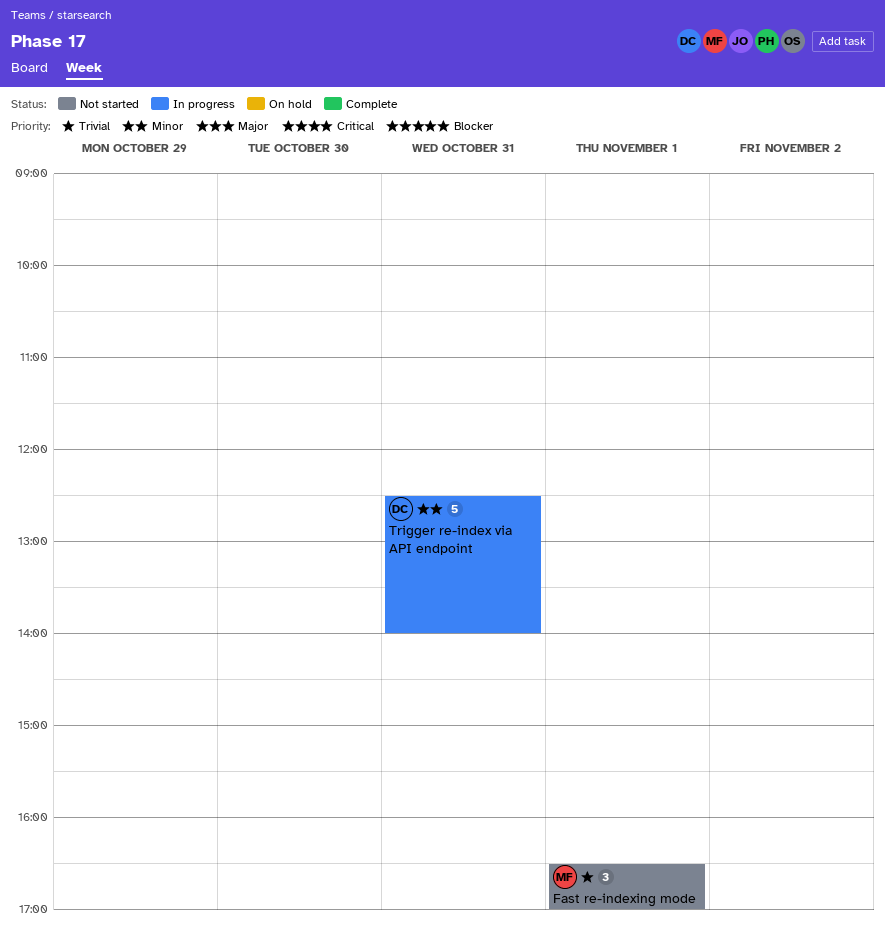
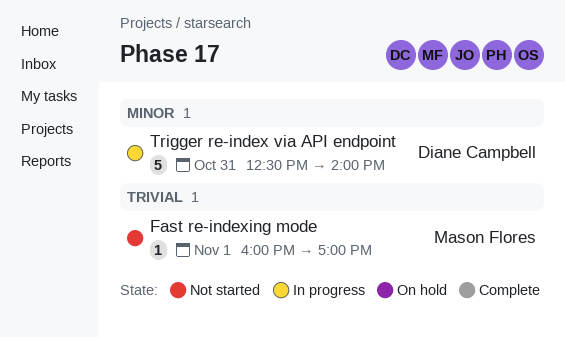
Fast re-indexing mode, estimate: 3 -> 1
Fast re-indexing mode, begins: 16:30 -> 16:00

